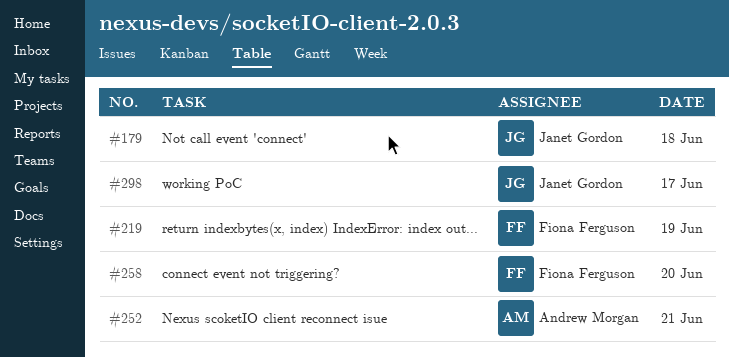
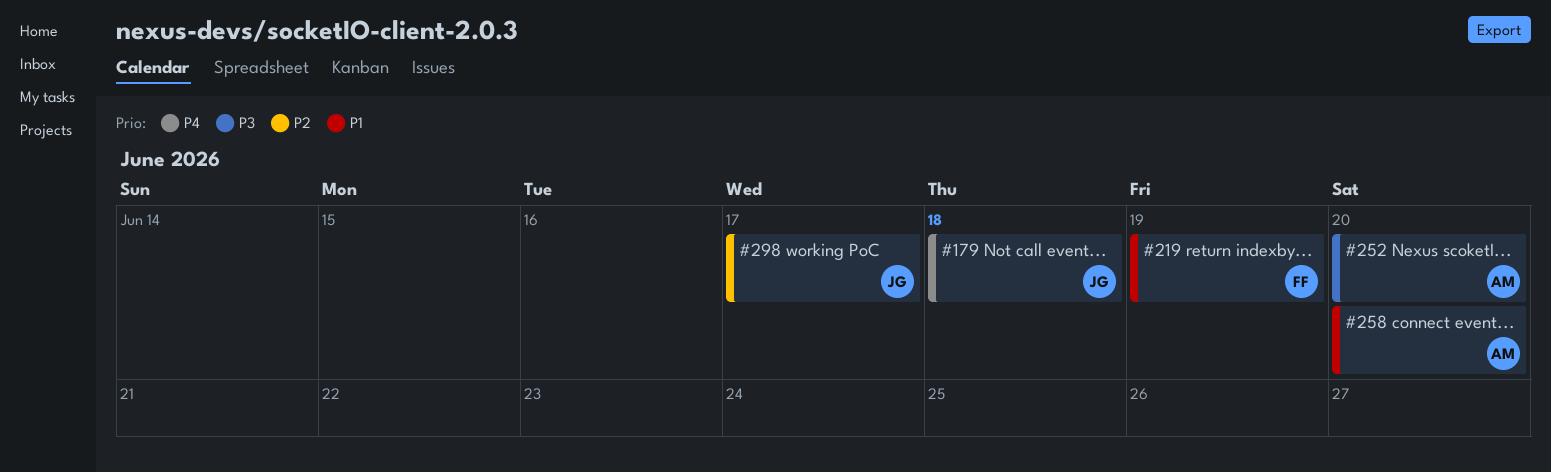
#252, day: Jun 21 -> Jun 20
#258, owner: Fiona Ferguson -> Andrew Morgan

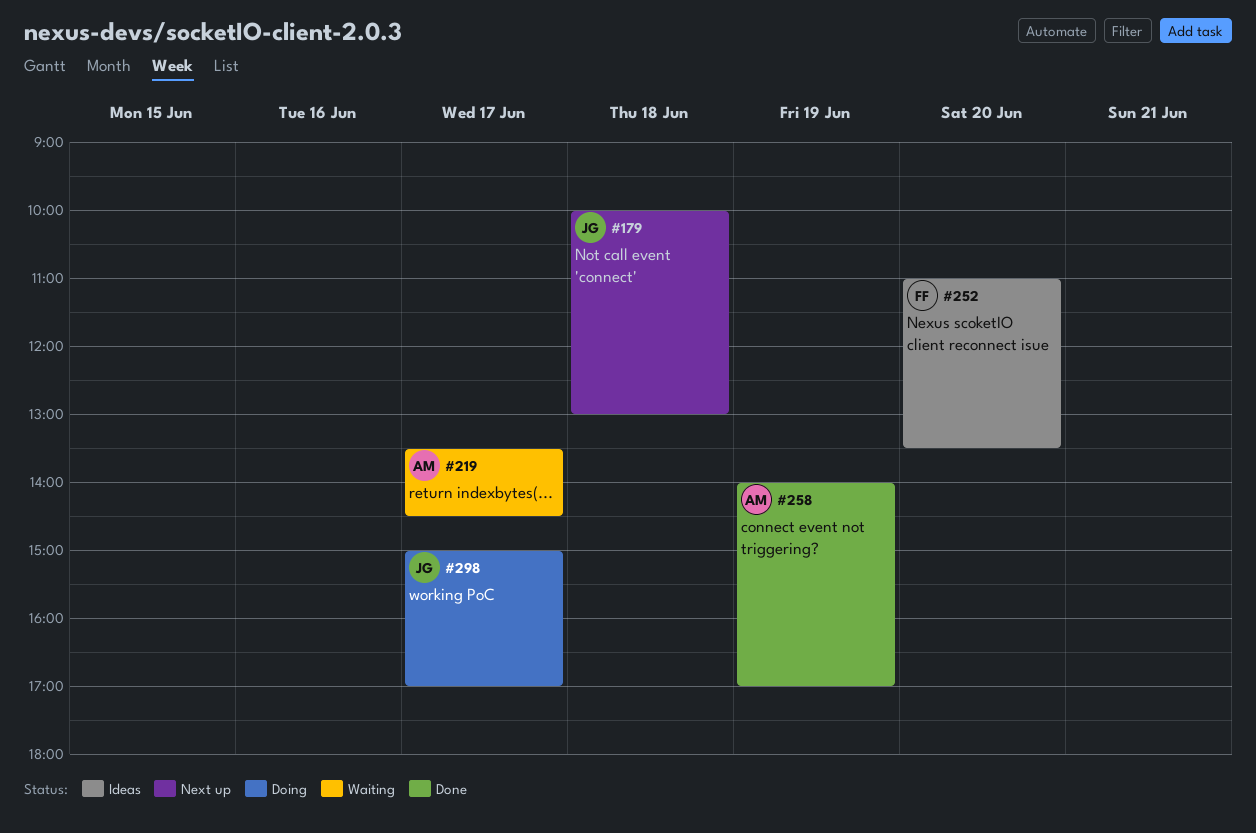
#219, owner: FF -> AM
#219, day: Jun 19 -> Jun 17
#252, owner: AM -> FF
#258, day: Jun 20 -> Jun 19

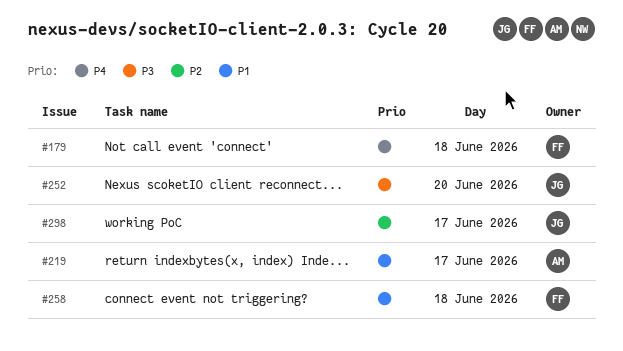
#179, owner: JG -> FF
#252, owner: FF -> JG
#258, owner: AM -> FF
#258, day: Jun 19 -> Jun 18

